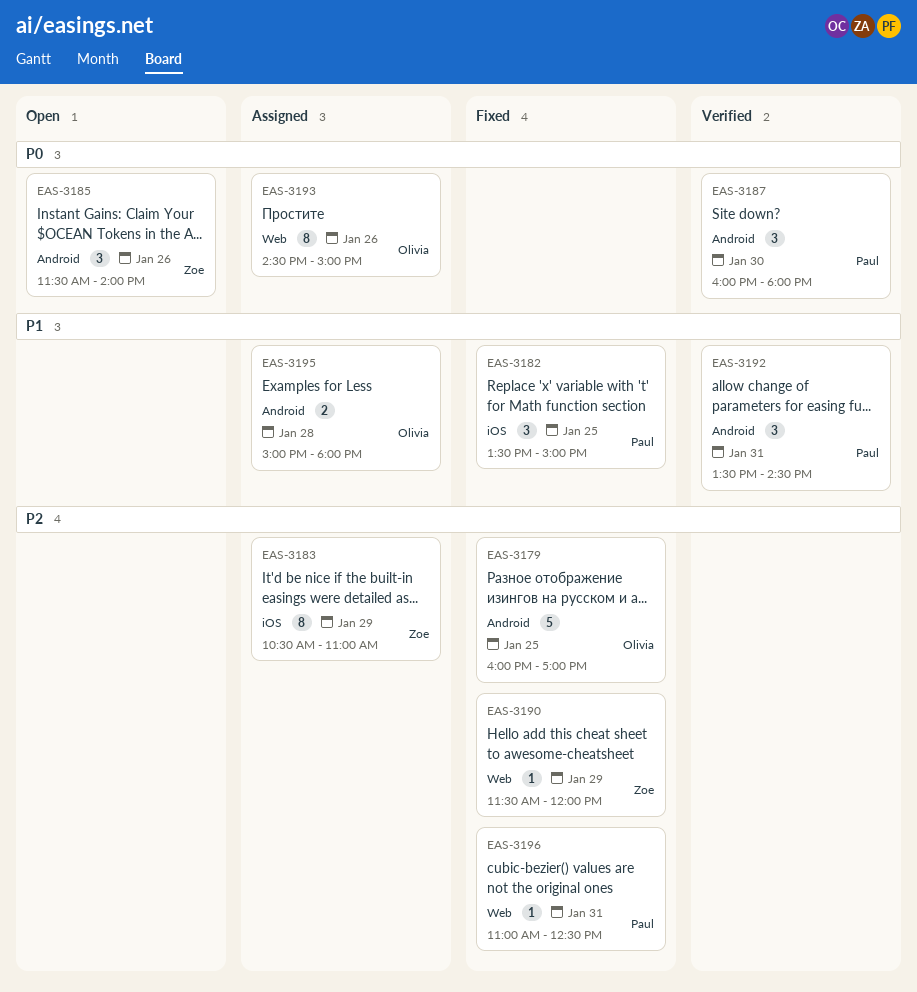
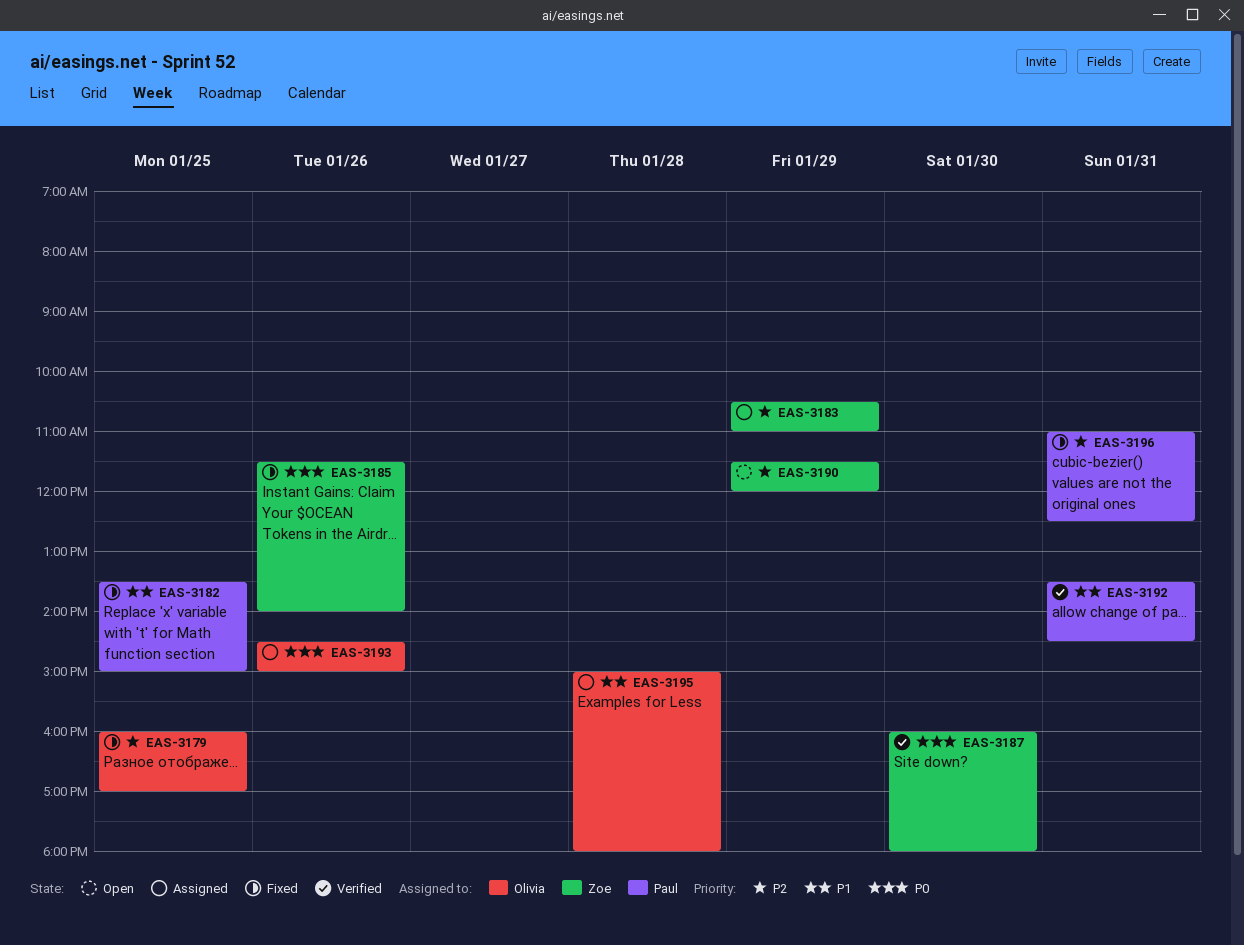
EAS-3185, status: Open -> Fixed
EAS-3187, owner: Paul -> Zoe
EAS-3190, status: Fixed -> Open

